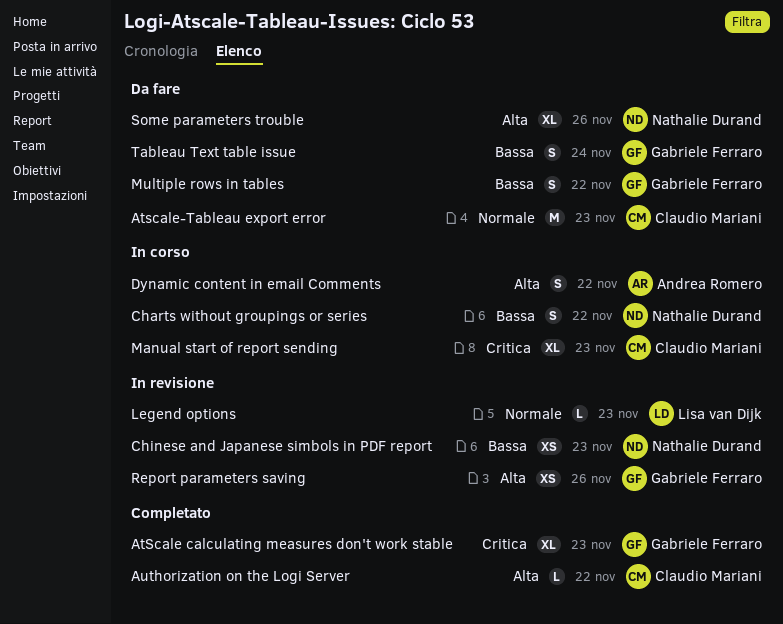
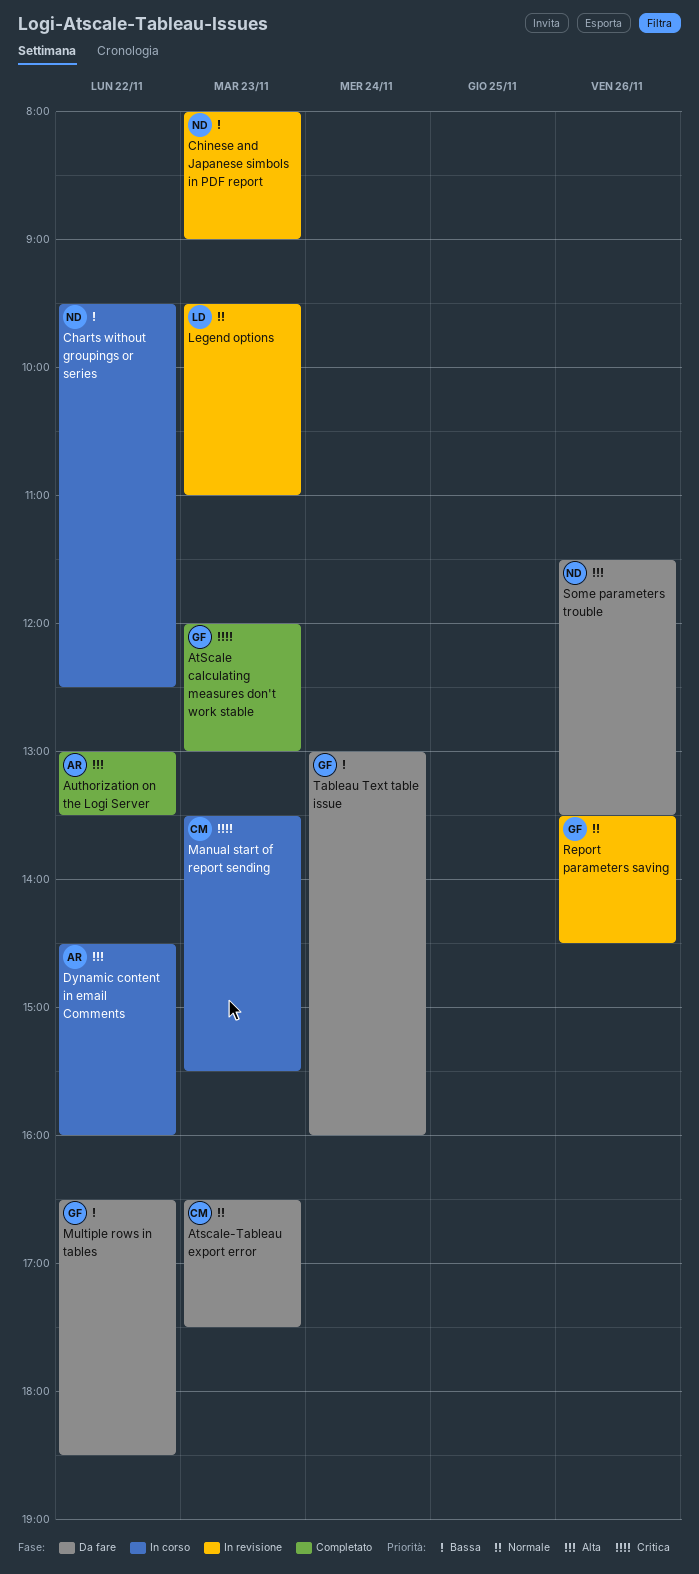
Authorization on the Logi Server, owner: Claudio Mariani -> Andrea Romero
Report parameters saving, priority: Alta -> Normale

